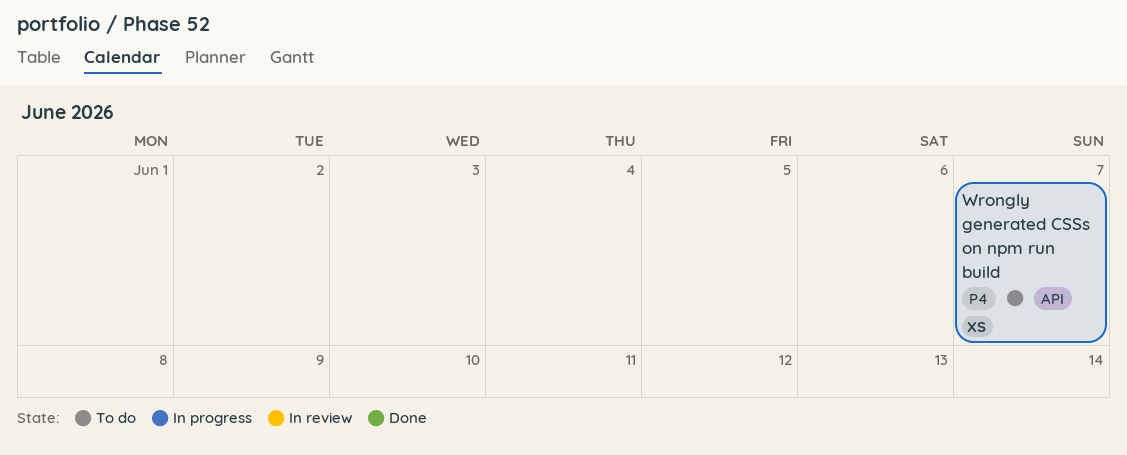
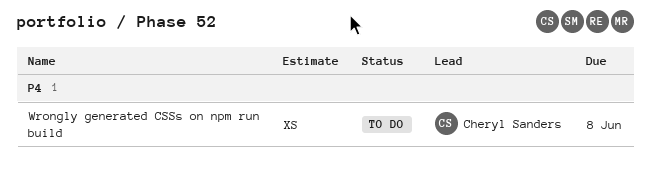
Wrongly generated CSSs on npm run build, due: Jun 7 -> Jun 8

